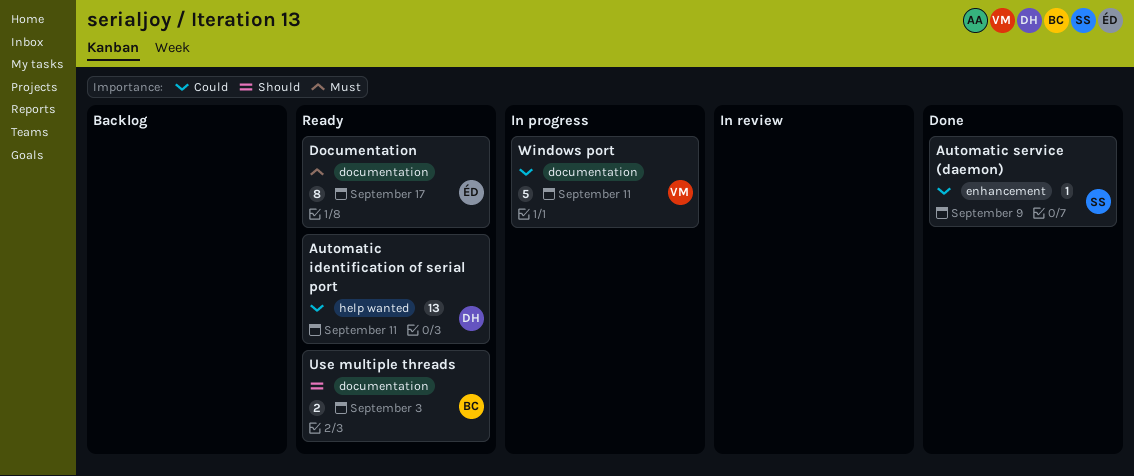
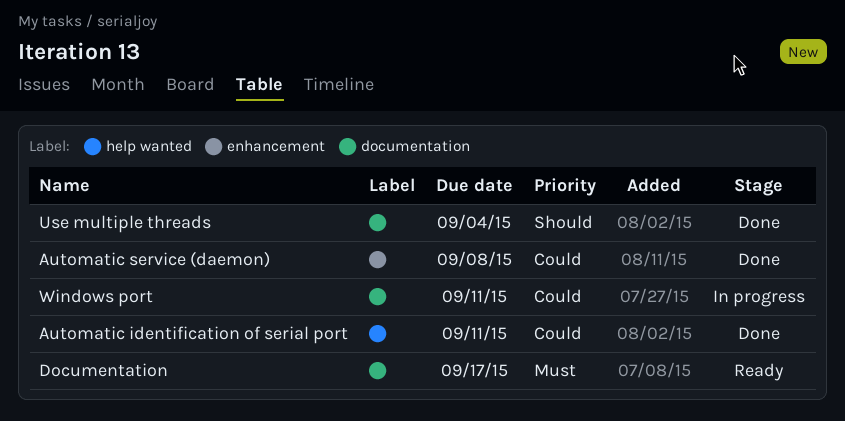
Automatic identification of serial port, status: Ready -> Done
Automatic service (daemon), due: Sep 9 -> Sep 8
Use multiple threads, status: Ready -> Done
Use multiple threads, due: Sep 3 -> Sep 4

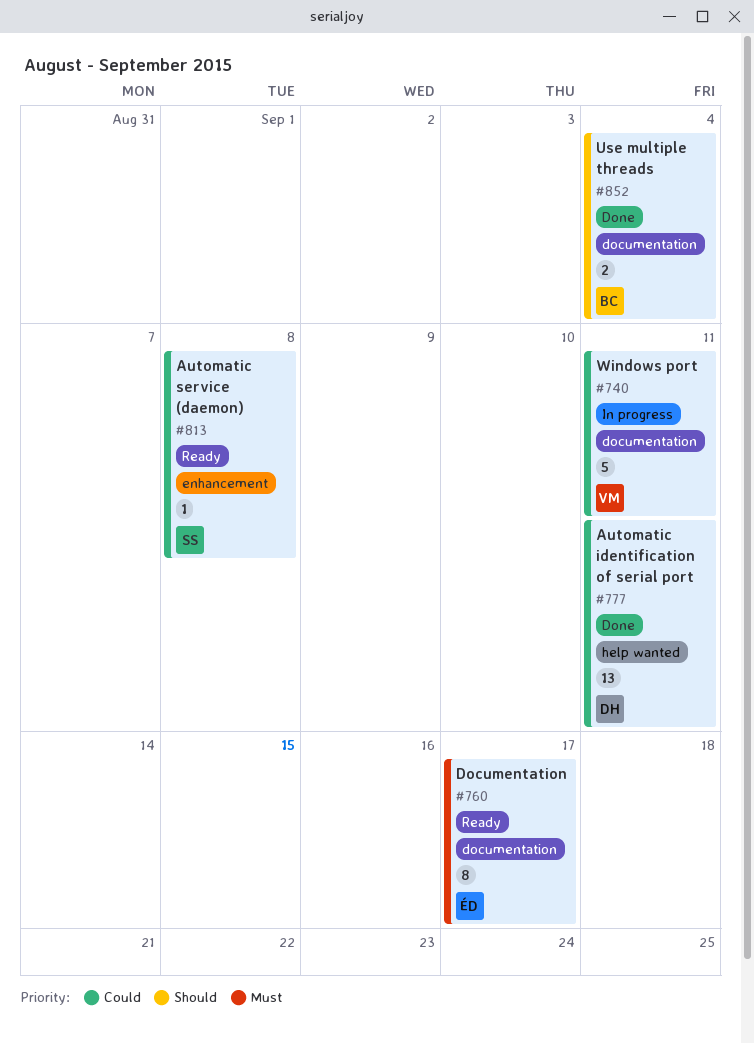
Automatic service (daemon), status: Done -> Ready

